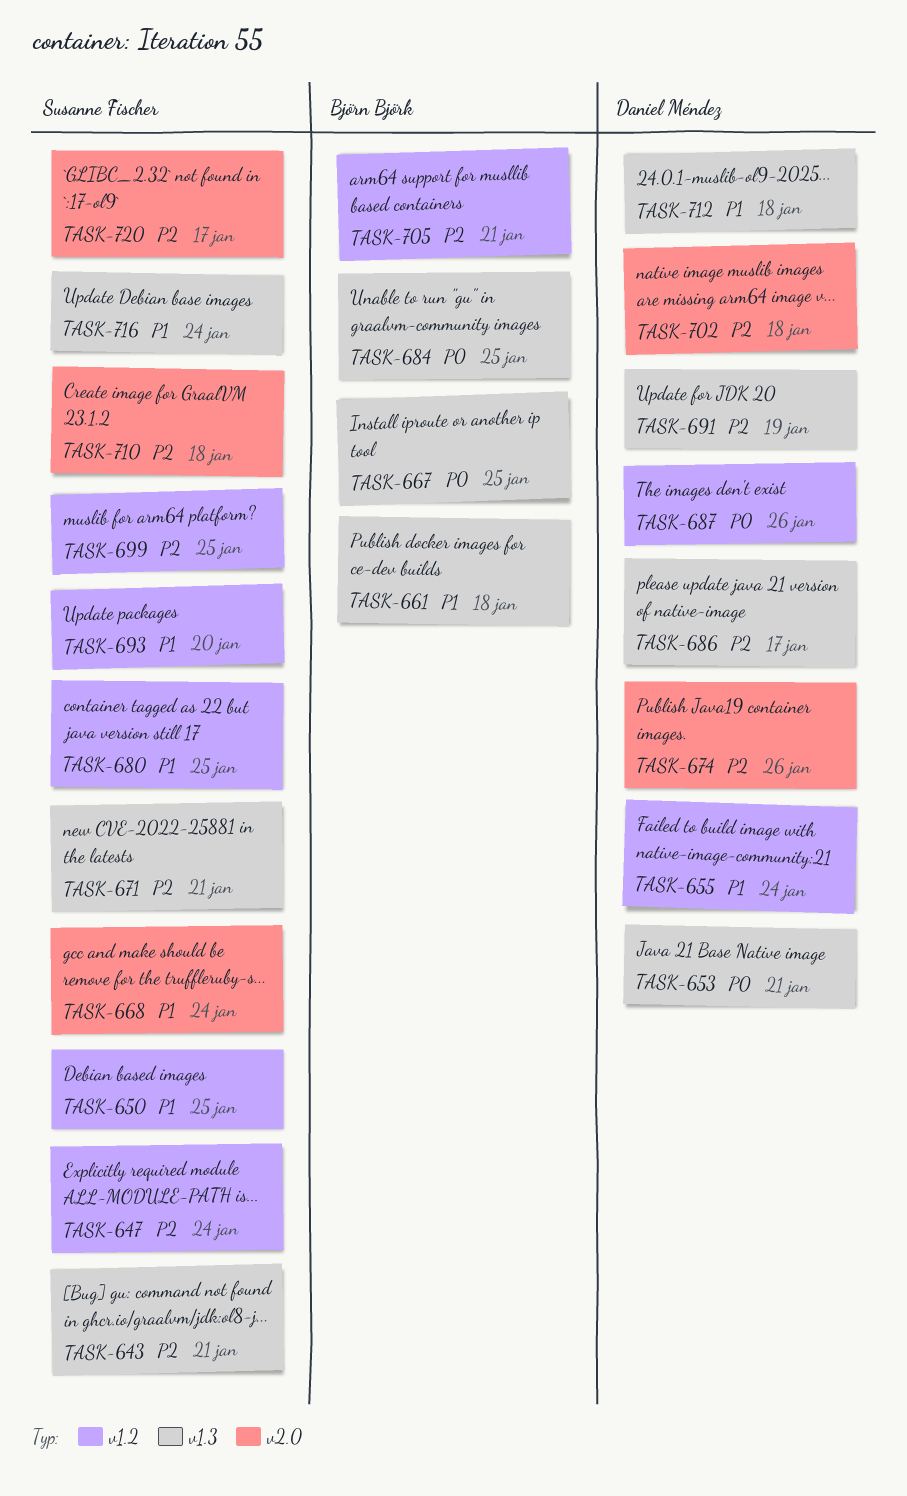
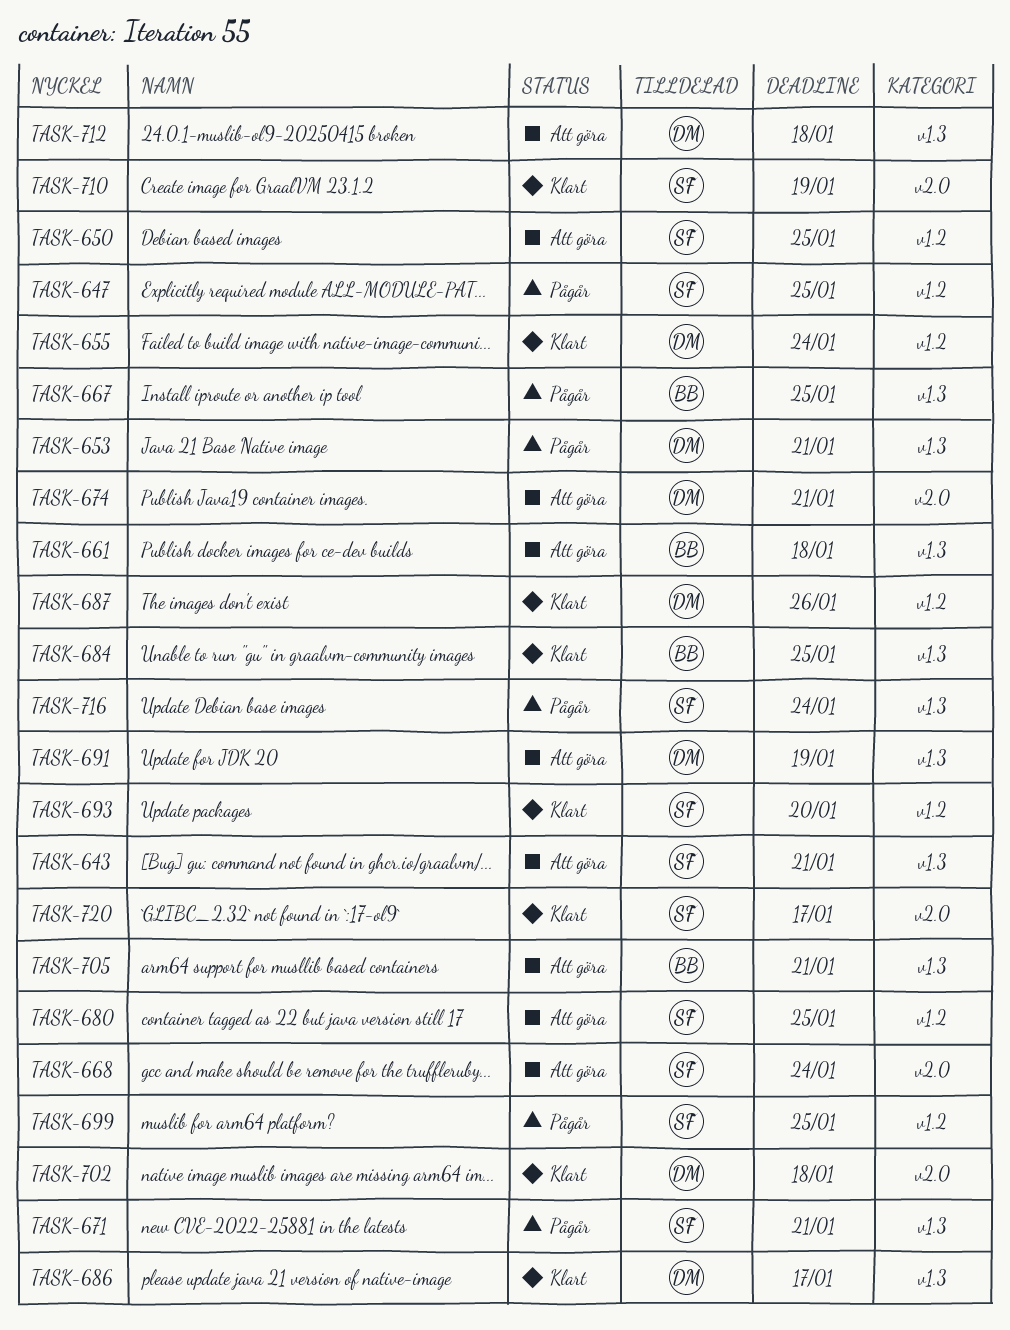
TASK-647, due: Jan 24 -> Jan 25
TASK-674, due: Jan 26 -> Jan 21
TASK-705, label: v1.2 -> v1.3
TASK-710, due: Jan 18 -> Jan 19

